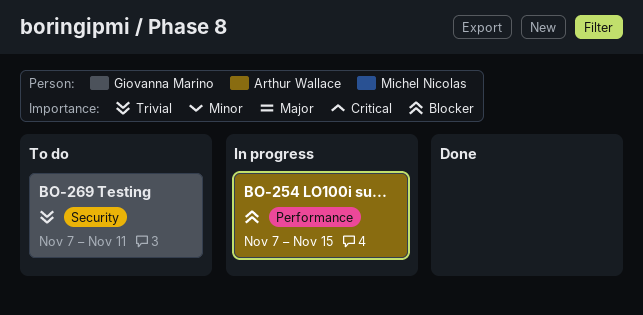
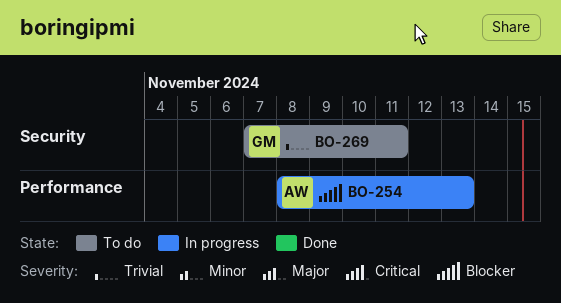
BO-254, start: Nov 7 -> Nov 8
BO-254, due: Nov 15 -> Nov 13

